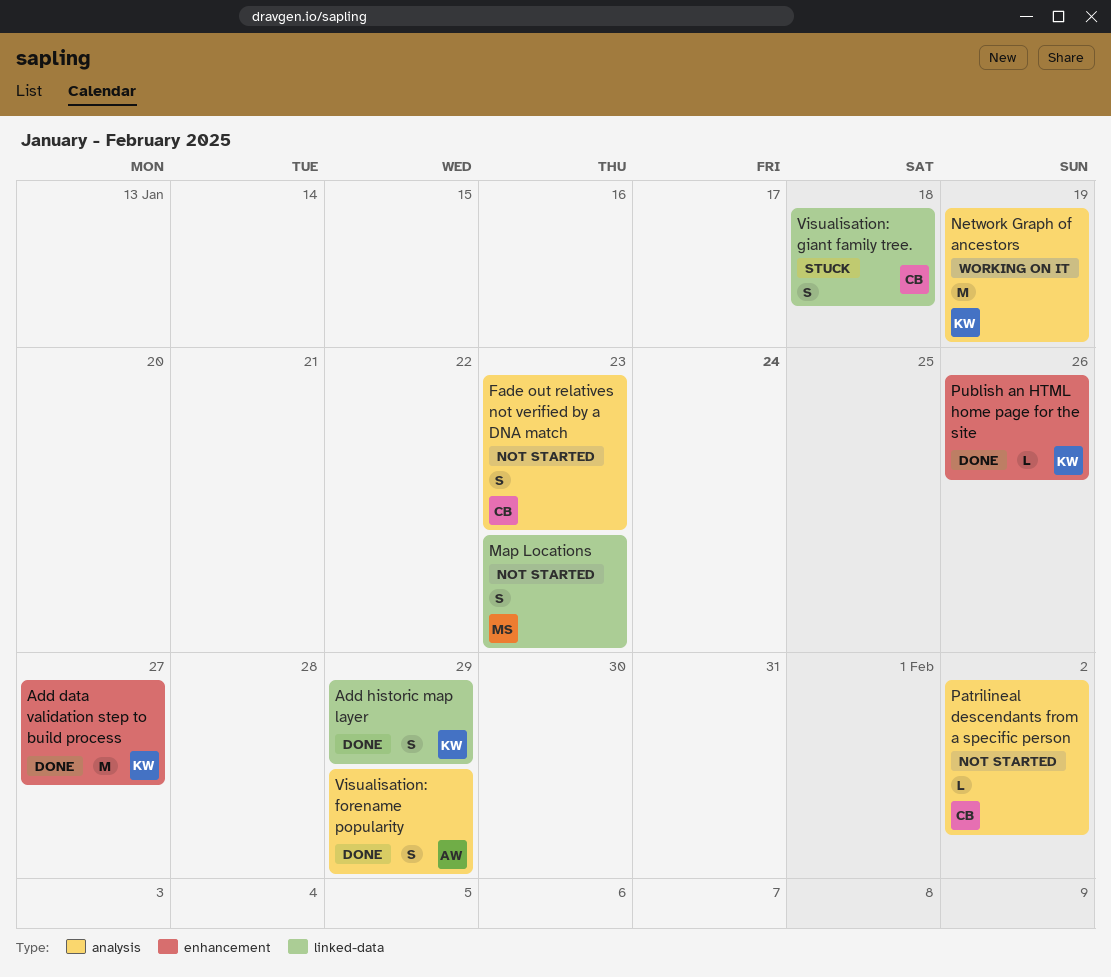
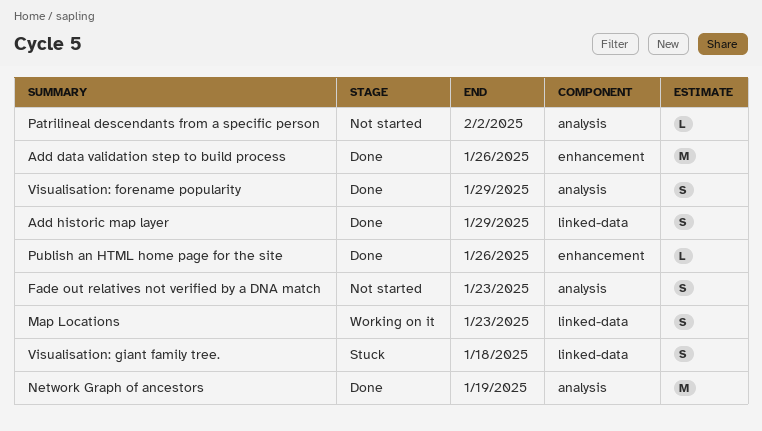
Add data validation step to build process, due: Jan 27 -> Jan 26
Map Locations, status: Not started -> Working on it
Network Graph of ancestors, status: Working on it -> Done

